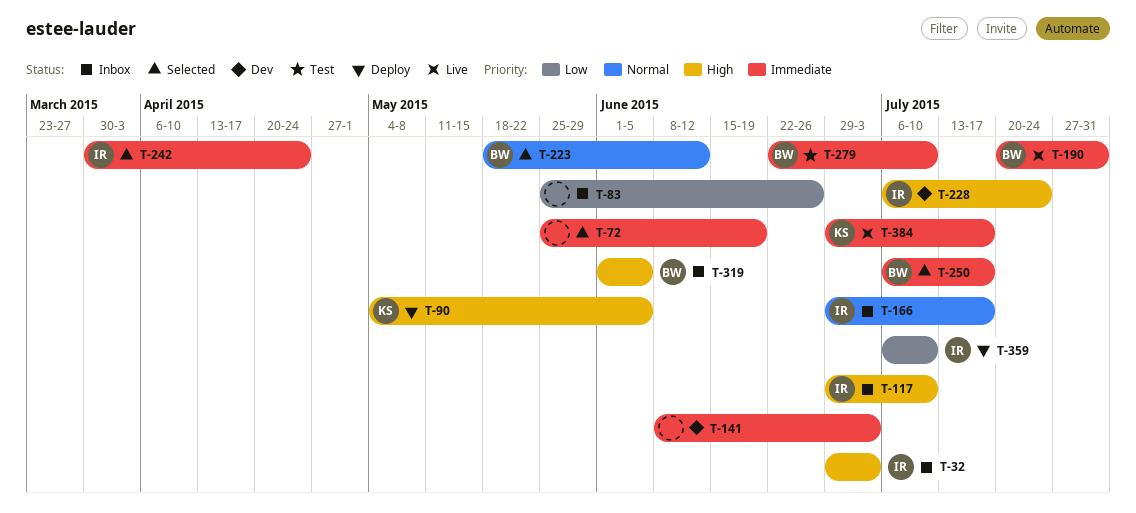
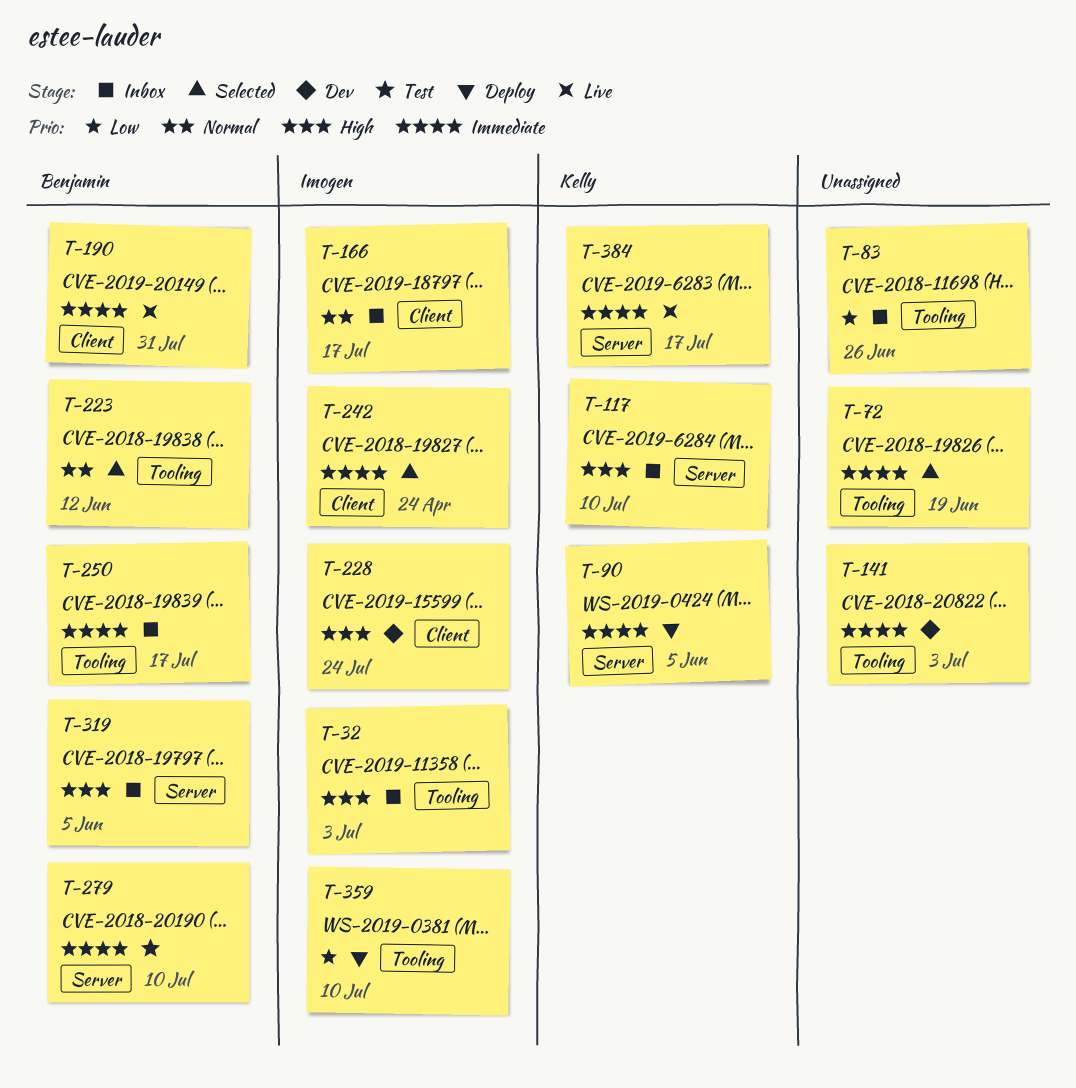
T-90, priority: High -> Immediate
T-117, owner: Imogen -> Kelly
T-250, status: Selected -> Inbox

